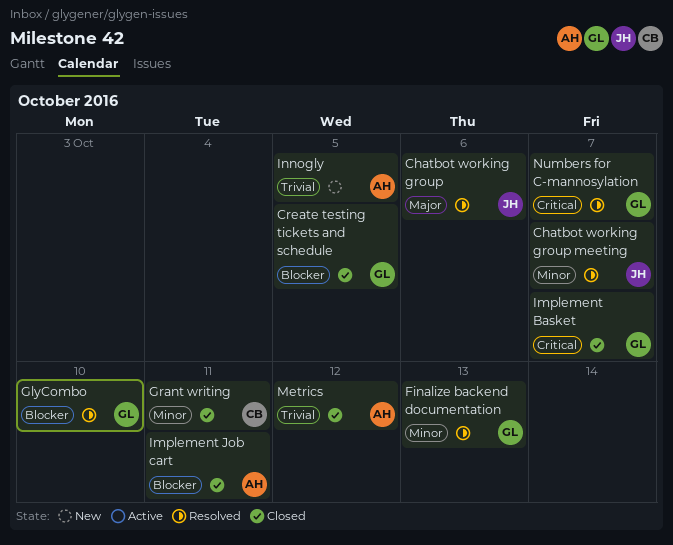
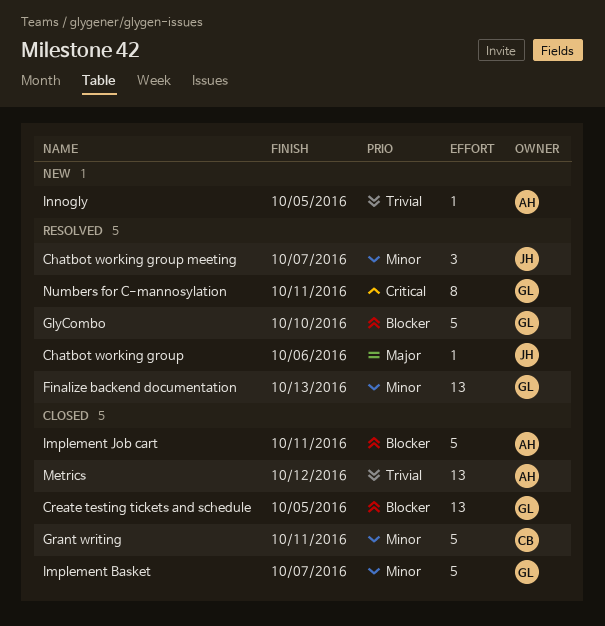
Implement Basket, priority: Critical -> Minor
Numbers for C-mannosylation, due: Oct 7 -> Oct 11

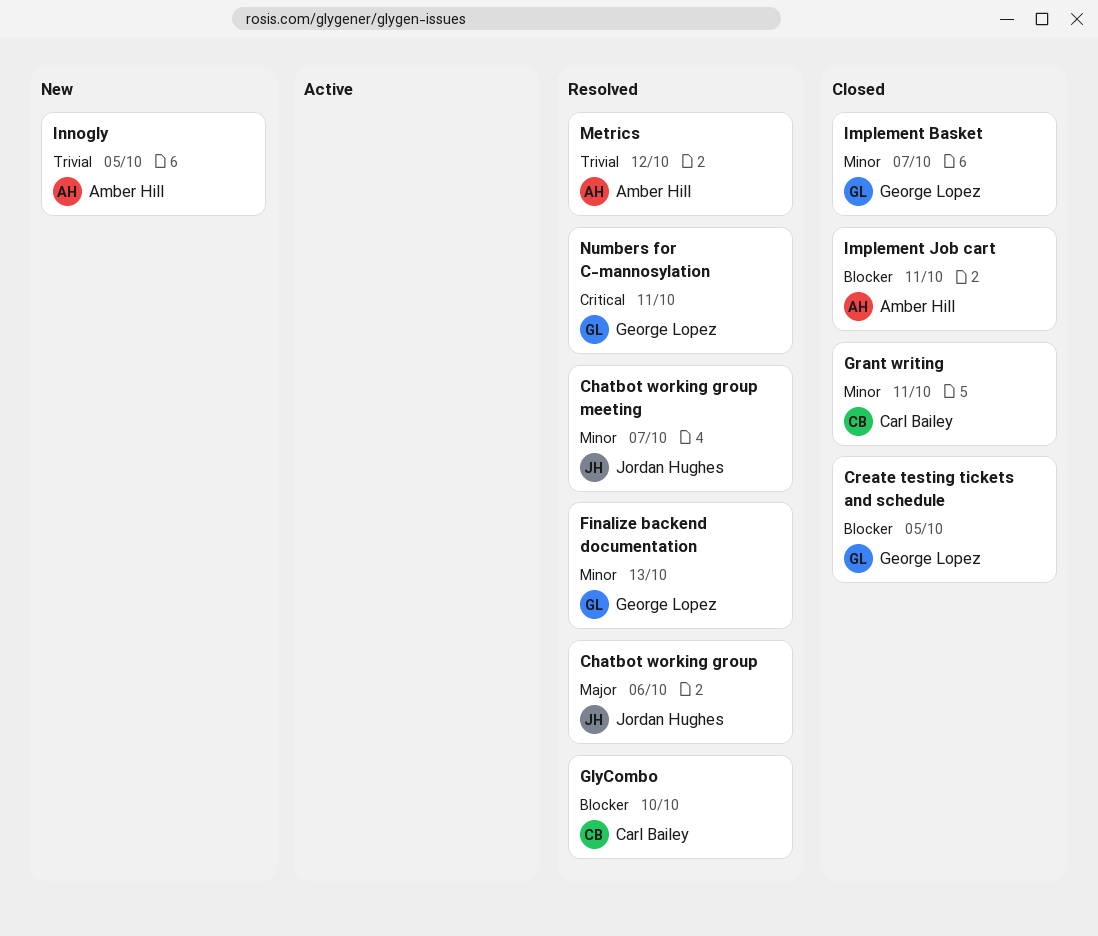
GlyCombo, owner: George Lopez -> Carl Bailey
Metrics, status: Closed -> Resolved

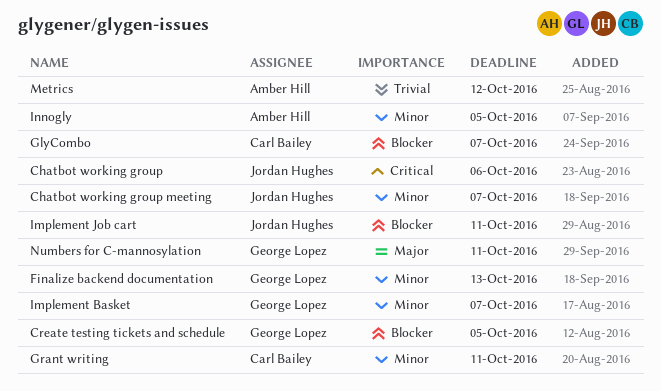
Chatbot working group, priority: Major -> Critical
GlyCombo, due: Oct 10 -> Oct 7
Implement Job cart, owner: Amber Hill -> Jordan Hughes
Innogly, priority: Trivial -> Minor
Numbers for C-mannosylation, priority: Critical -> Major

